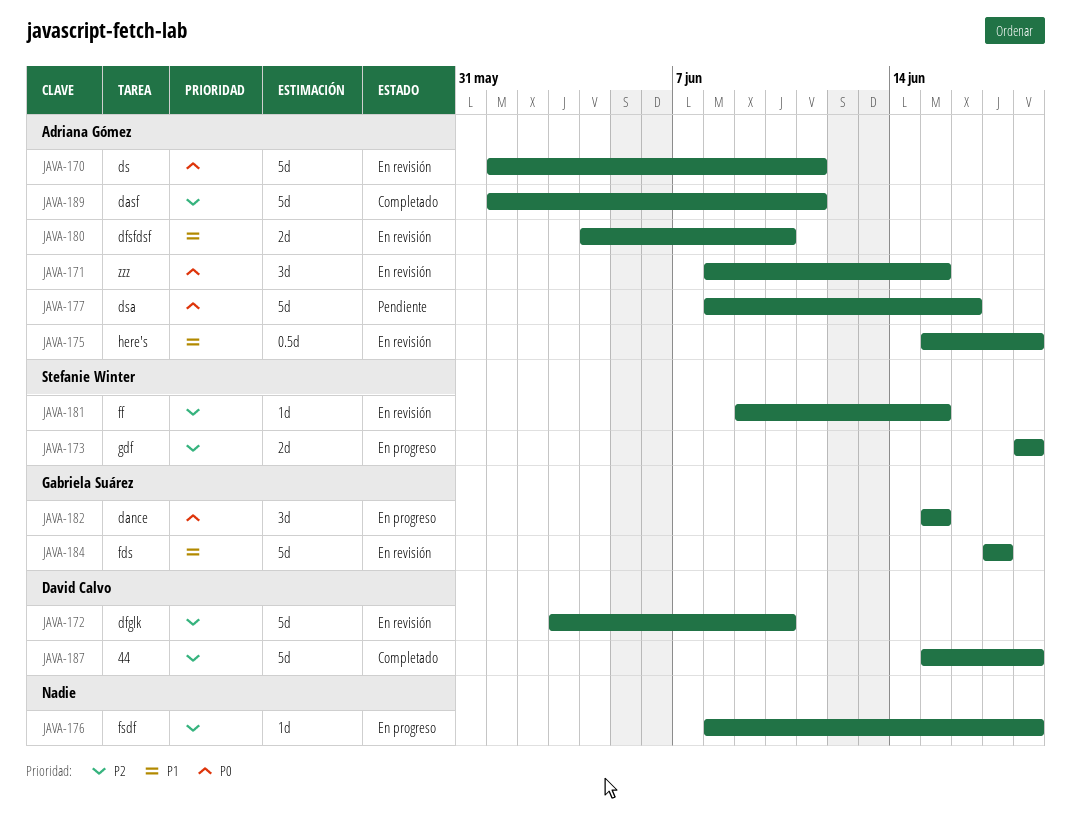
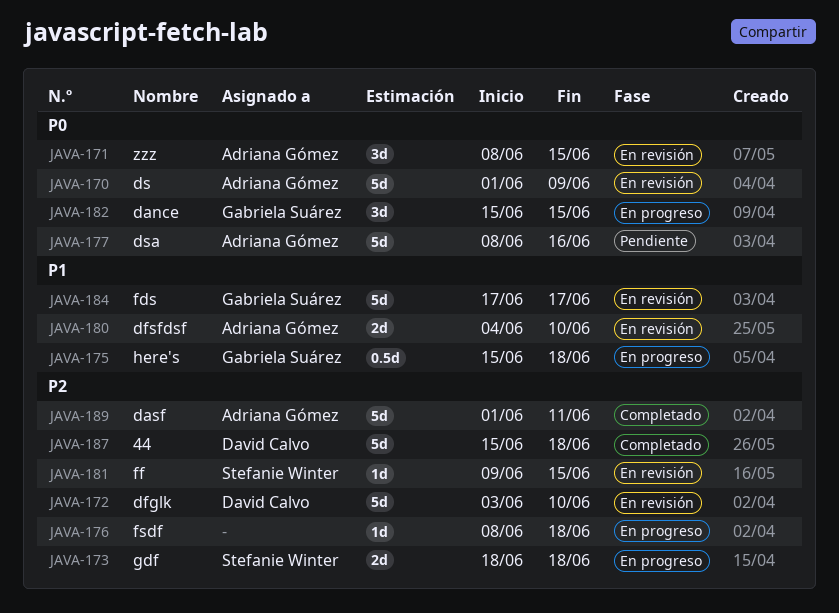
JAVA-170, due: Jun 11 -> Jun 9
JAVA-175, status: En revisión -> En progreso
JAVA-175, owner: Adriana Gómez -> Gabriela Suárez

